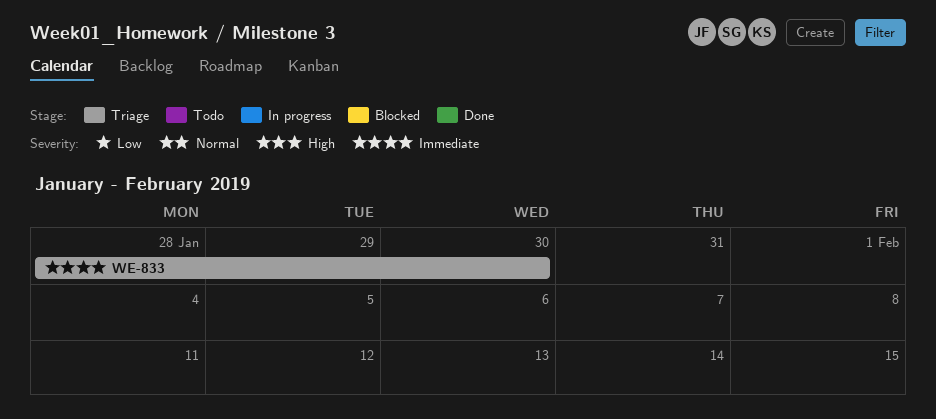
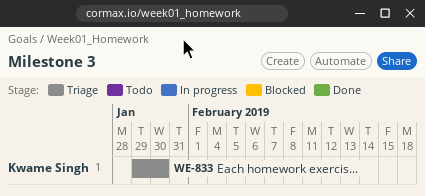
WE-833, start: Jan 28 -> Jan 29

